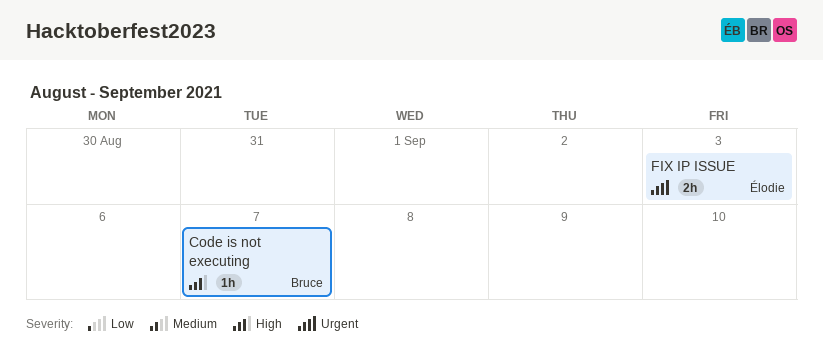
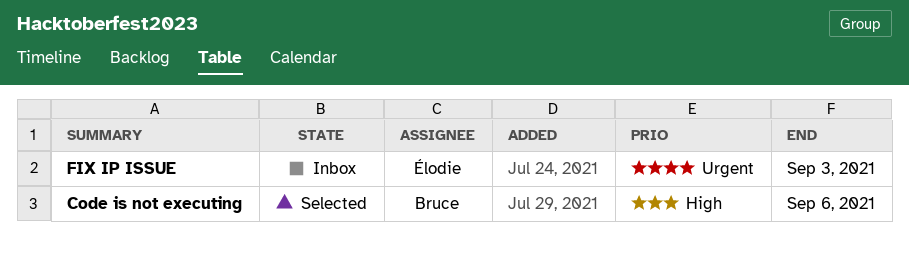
Code is not executing, due: Sep 7 -> Sep 6

